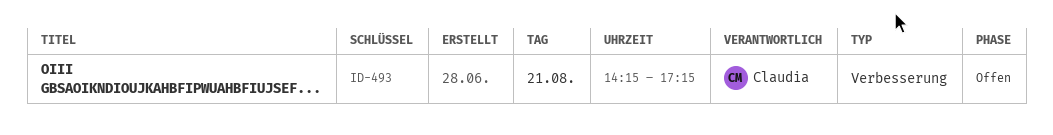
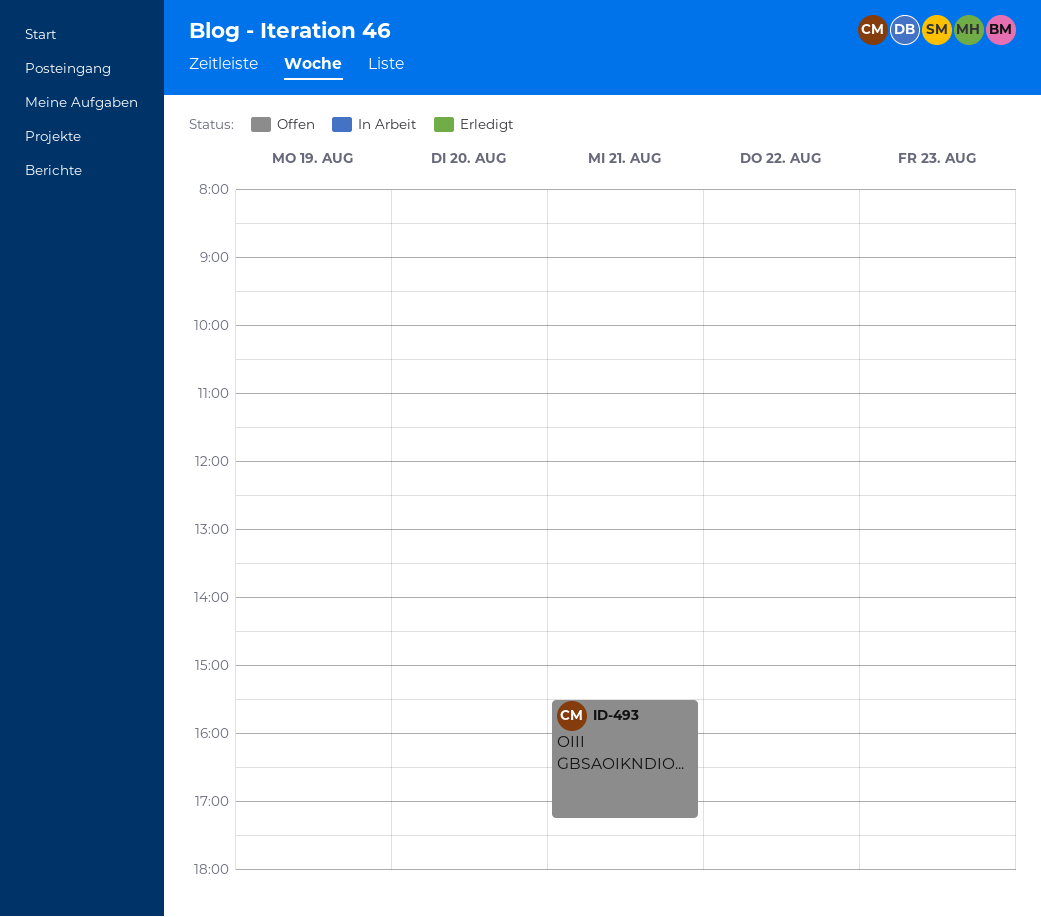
ID-493, begins: 14:15 -> 15:30

